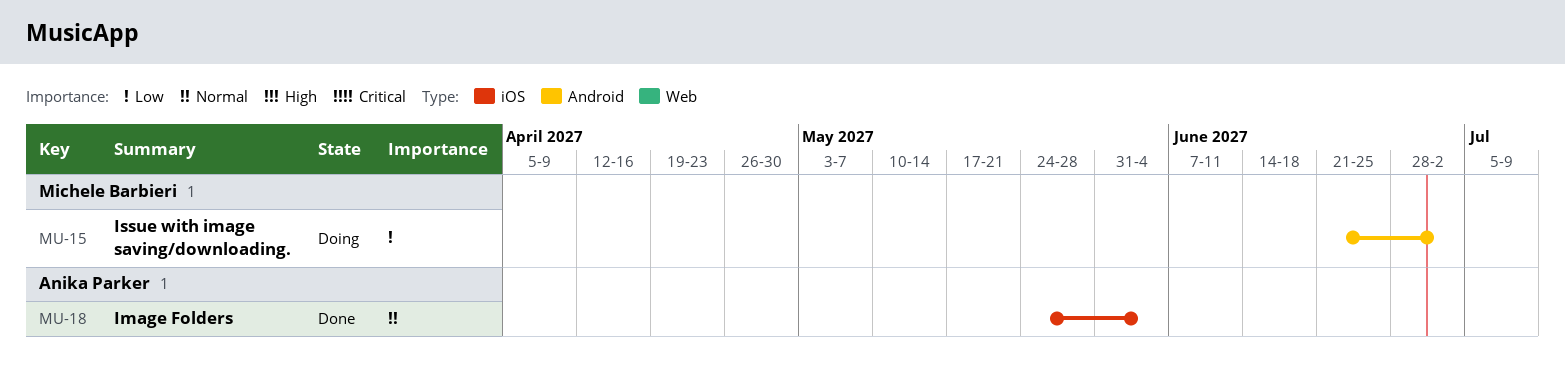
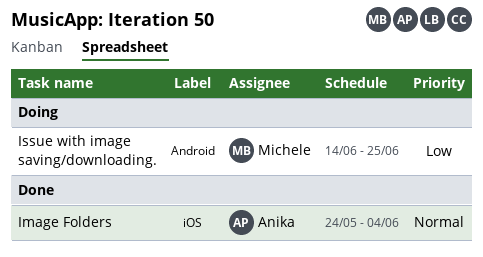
Issue with image saving/downloading., start: Jun 21 -> Jun 14
Issue with image saving/downloading., due: Jul 2 -> Jun 25

